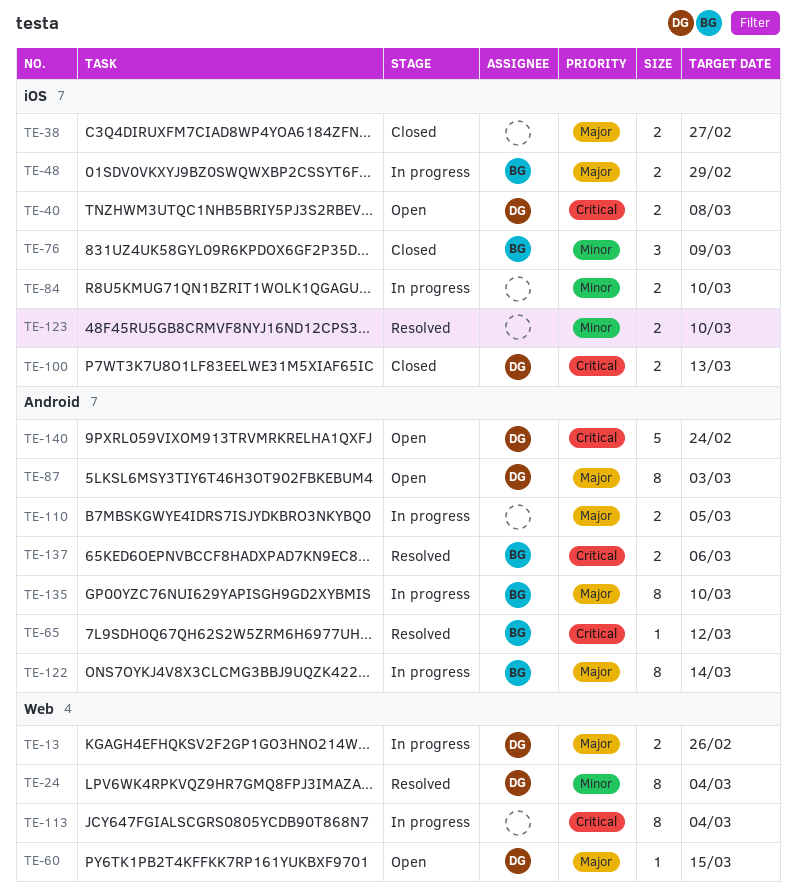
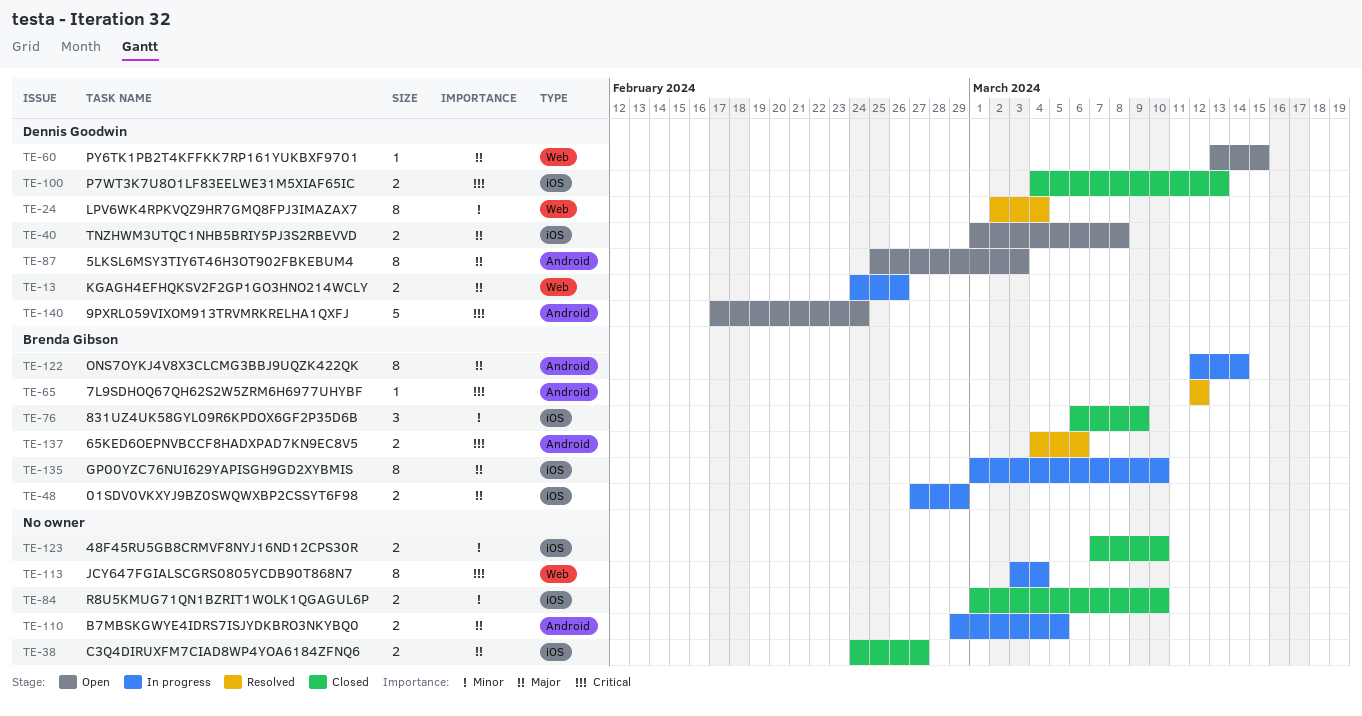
TE-40, priority: Critical -> Major
TE-84, status: In progress -> Closed
TE-123, status: Resolved -> Closed
TE-135, label: Android -> iOS

